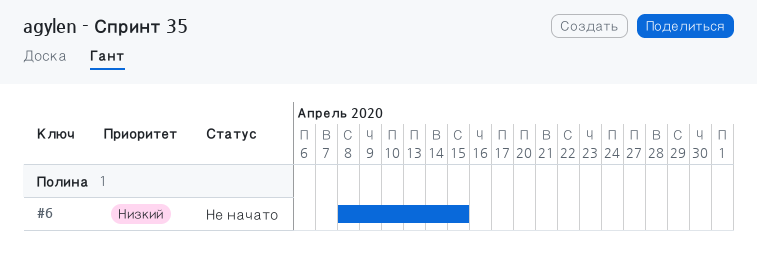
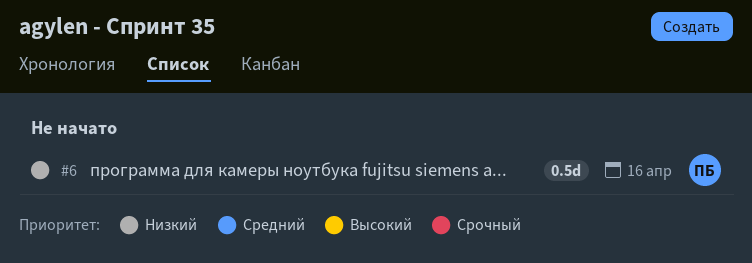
#6, due: Apr 15 -> Apr 16

